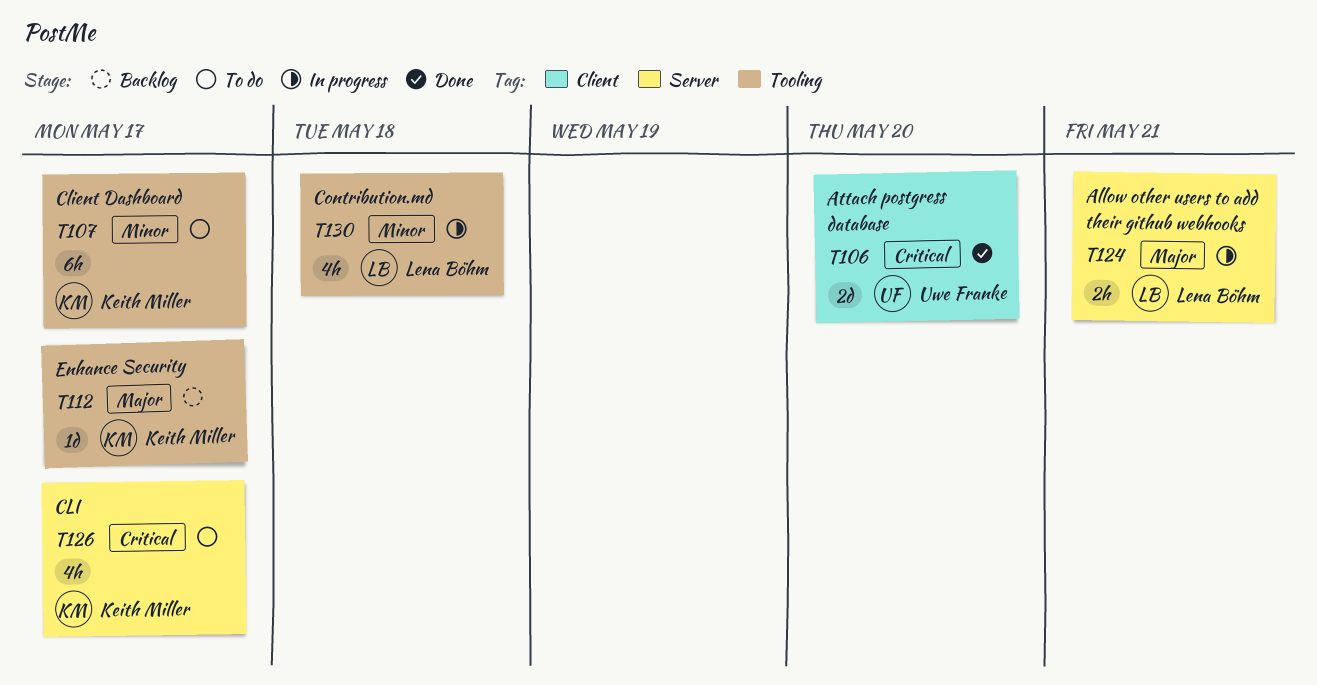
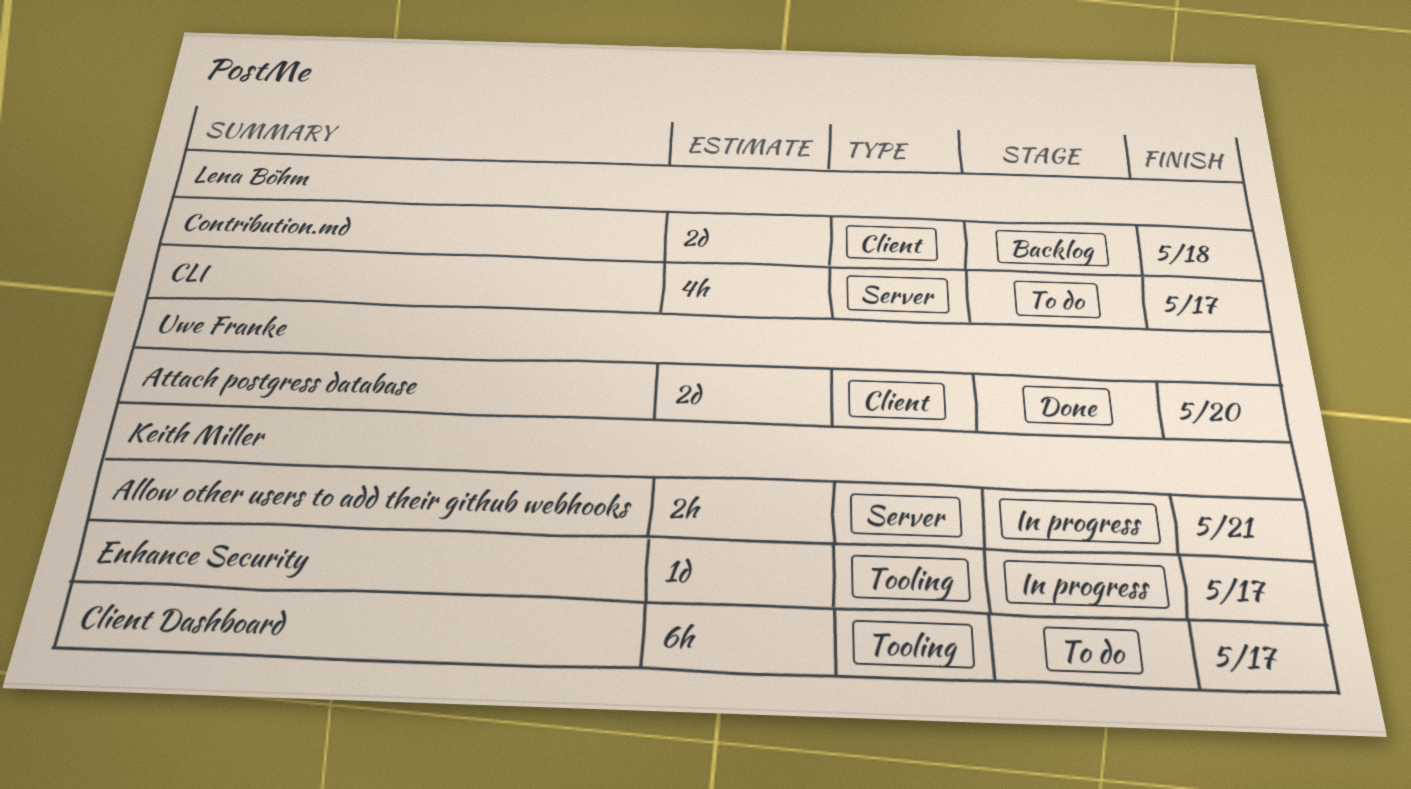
Allow other users to add their github webhooks, owner: Lena Böhm -> Keith Miller
CLI, owner: Keith Miller -> Lena Böhm
Contribution.md, status: In progress -> Backlog
Contribution.md, label: Tooling -> Client
Contribution.md, estimate: 4h -> 2d
Enhance Security, status: Backlog -> In progress

